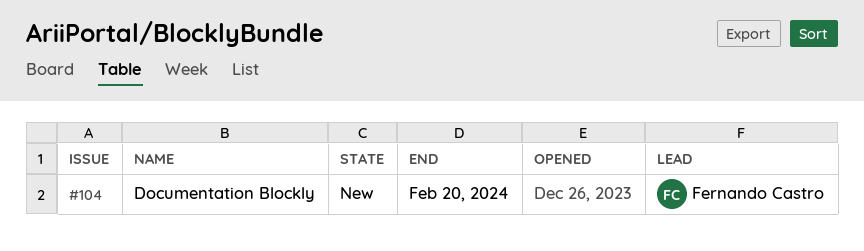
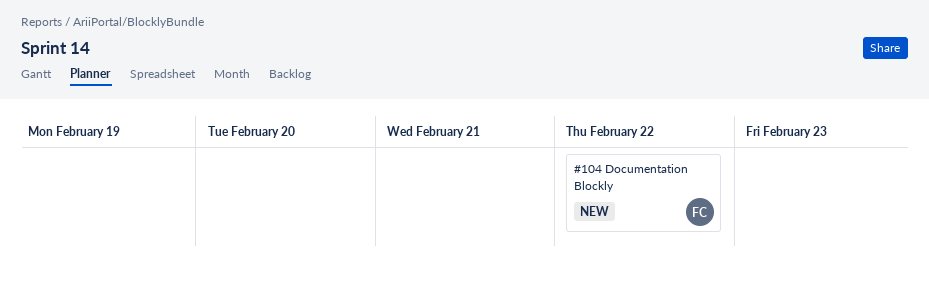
#104, due: Feb 20 -> Feb 22

